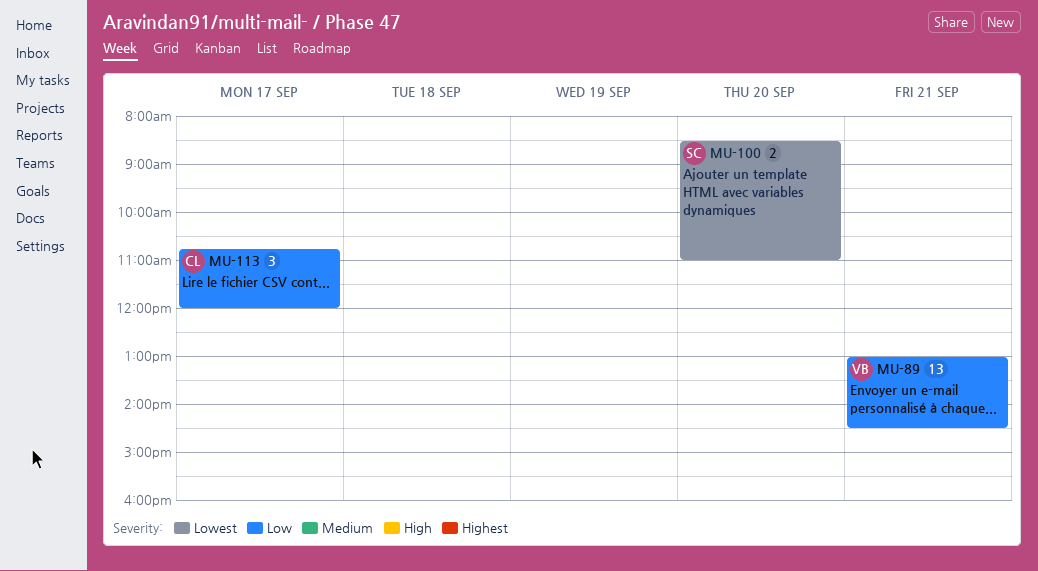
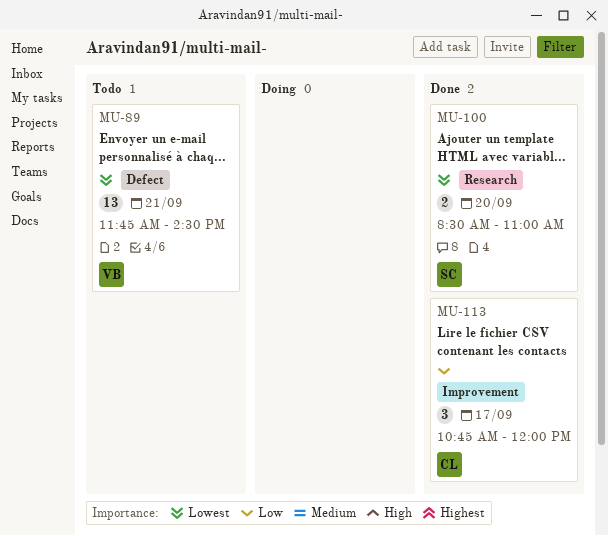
MU-89, priority: Low -> Lowest
MU-89, begins: 13:00 -> 11:45

